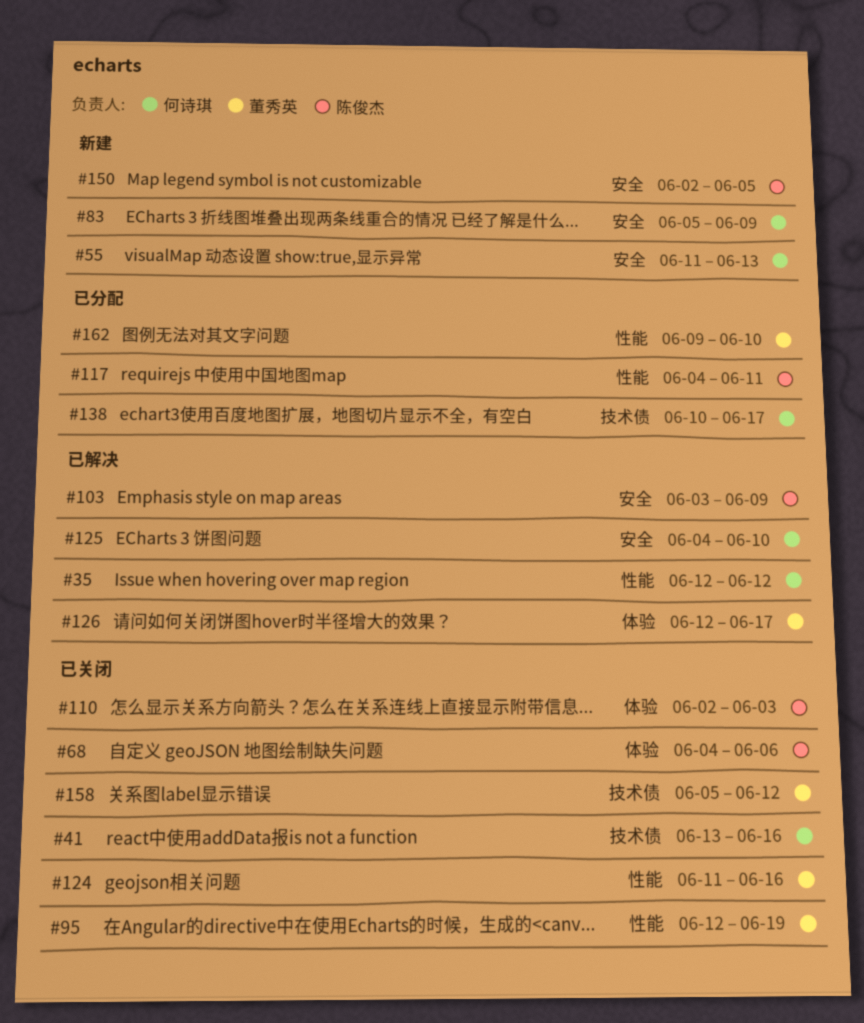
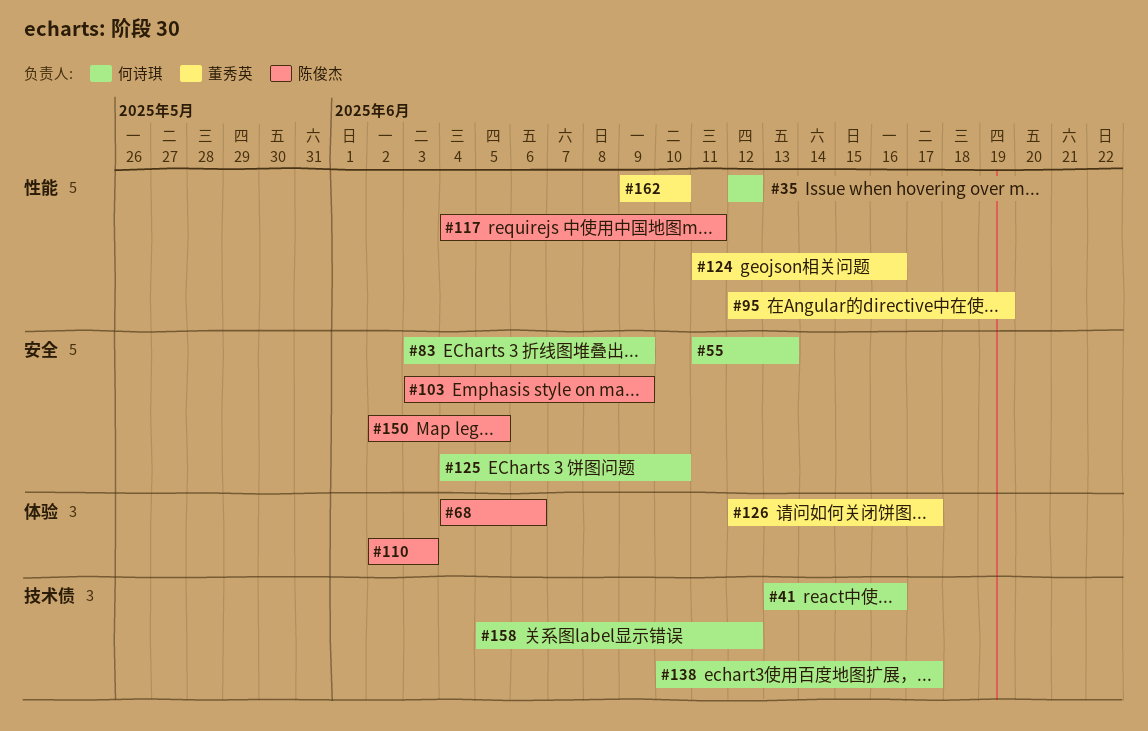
#83, start: Jun 5 -> Jun 3
#158, owner: 董秀英 -> 何诗琪

